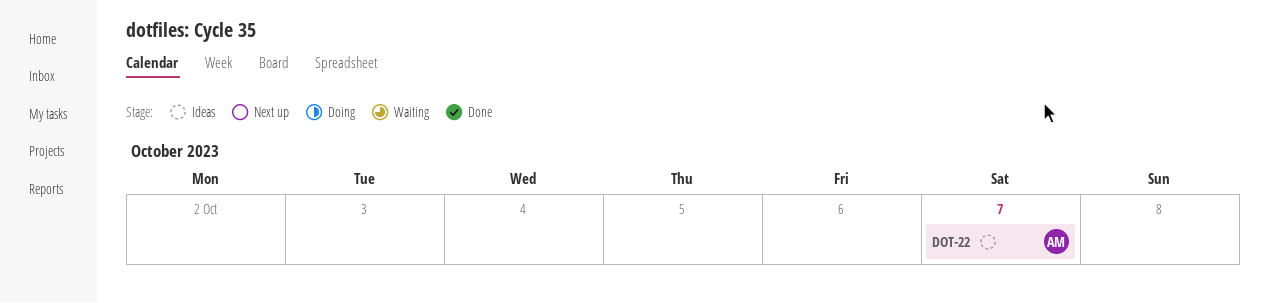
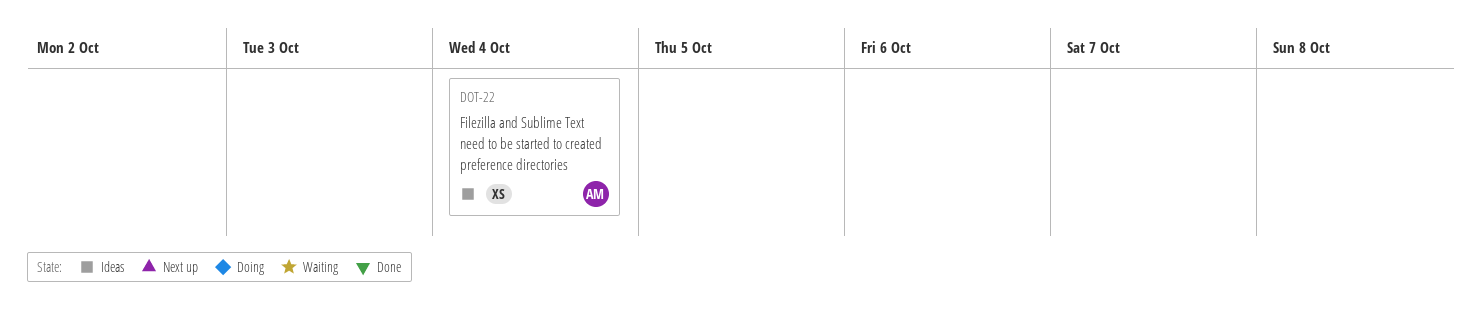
DOT-22, due: Oct 7 -> Oct 4

